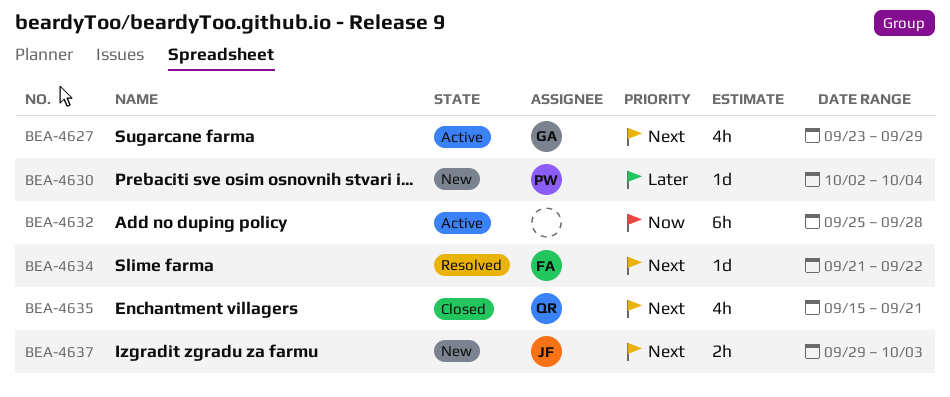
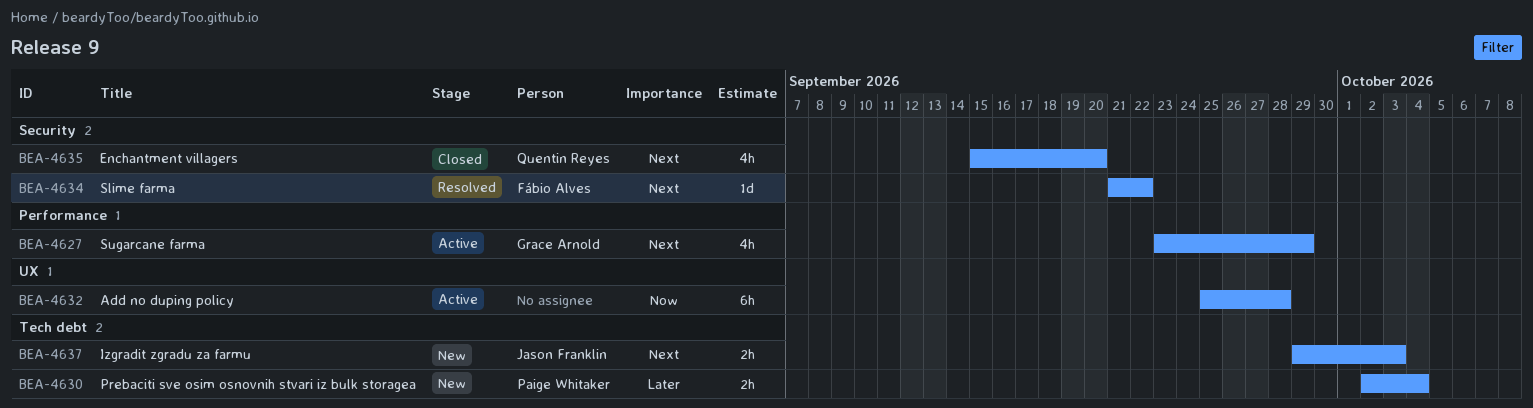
BEA-4630, estimate: 1d -> 2h
BEA-4635, due: Sep 21 -> Sep 20

